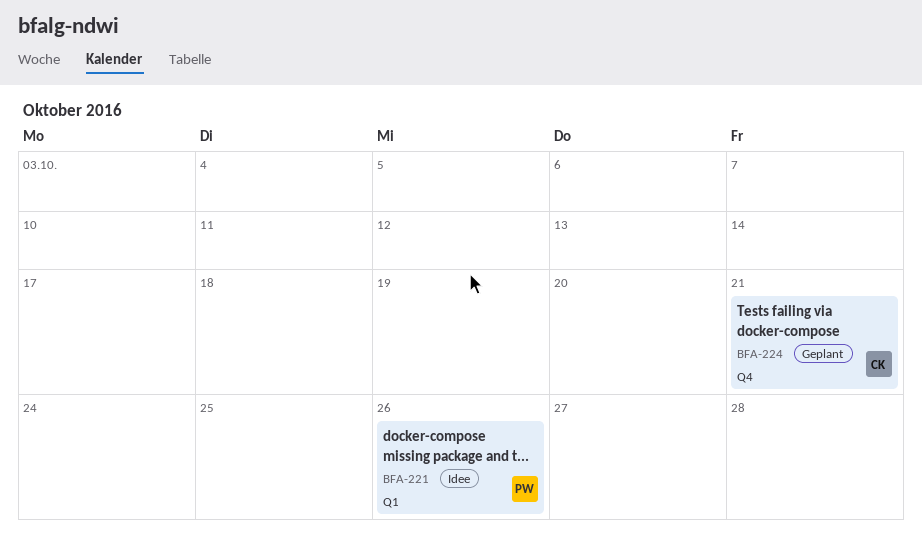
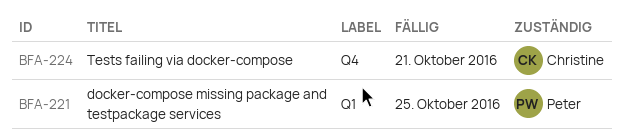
BFA-221, due: Oct 26 -> Oct 25

